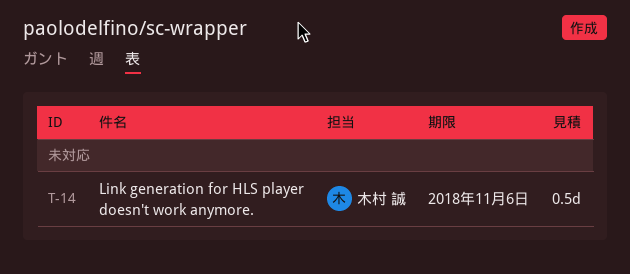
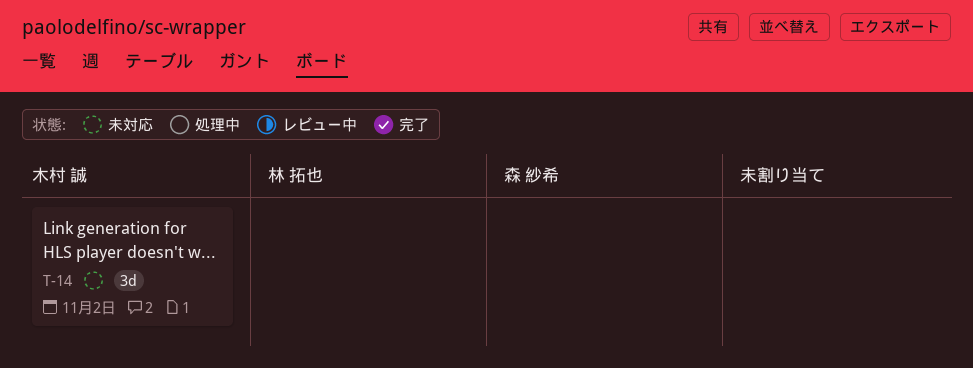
T-14, estimate: 0.5d -> 3d
T-14, due: Nov 6 -> Nov 2

